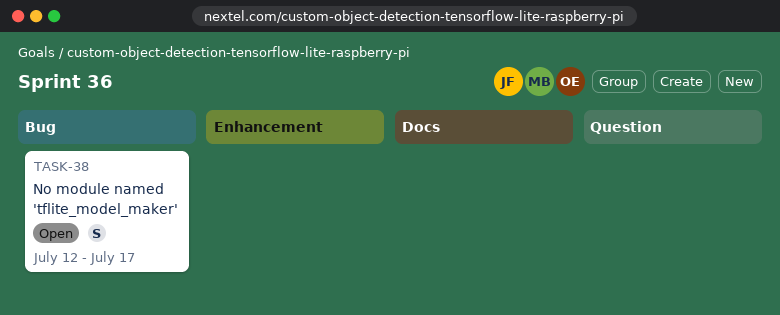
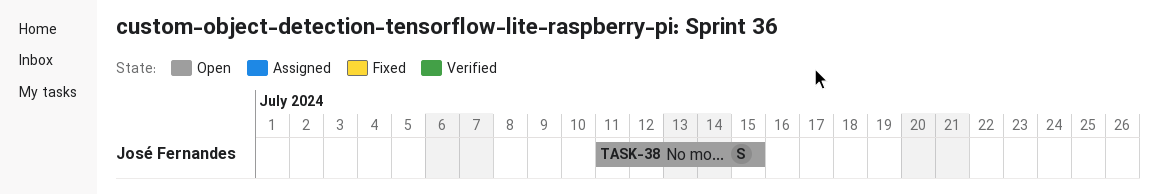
TASK-38, start: Jul 12 -> Jul 11
TASK-38, due: Jul 17 -> Jul 15

